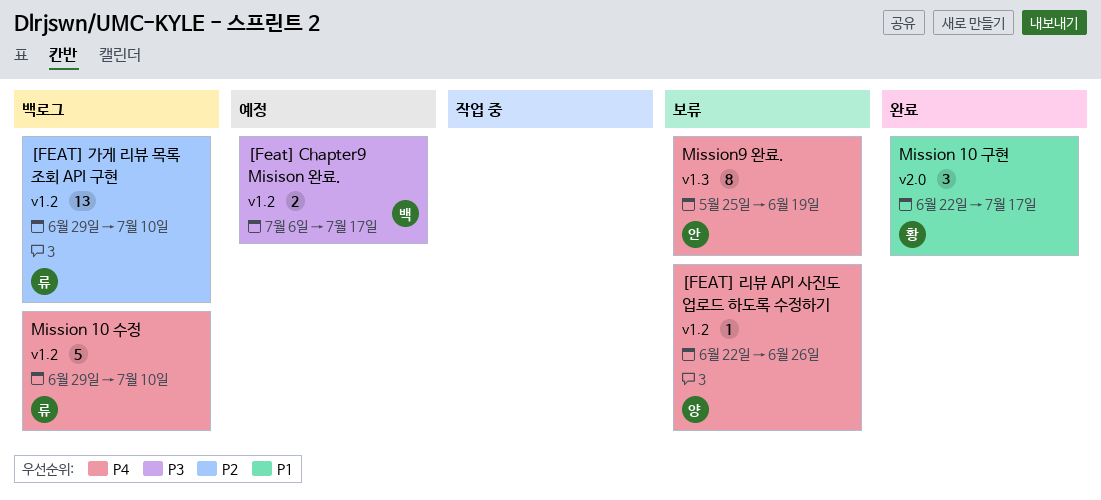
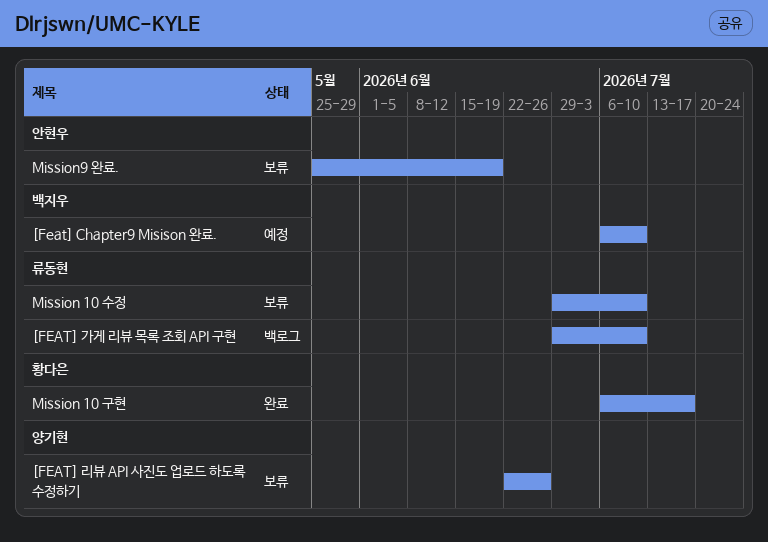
[Feat] Chapter9 Misison 완료., due: Jul 17 -> Jul 10
Mission 10 구현, start: Jun 22 -> Jul 6
Mission 10 수정, status: 백로그 -> 보류

